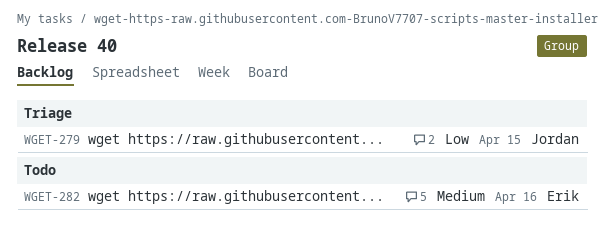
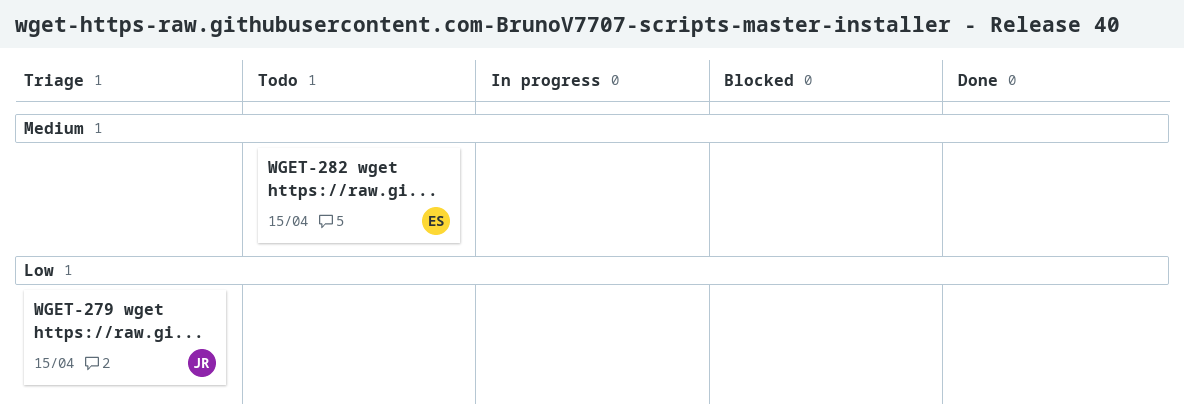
WGET-282, due: Apr 16 -> Apr 15

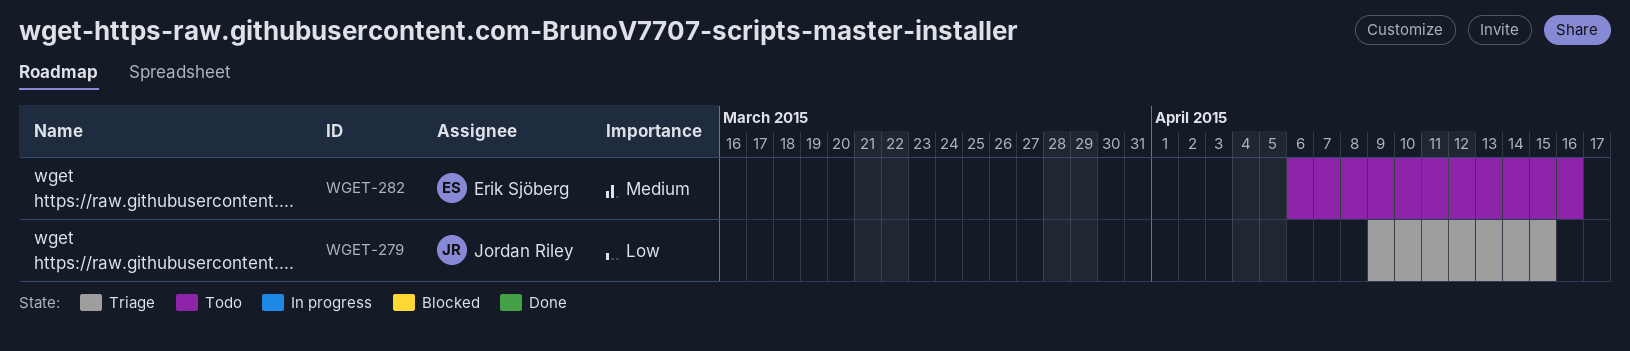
WGET-282, due: Apr 15 -> Apr 16

